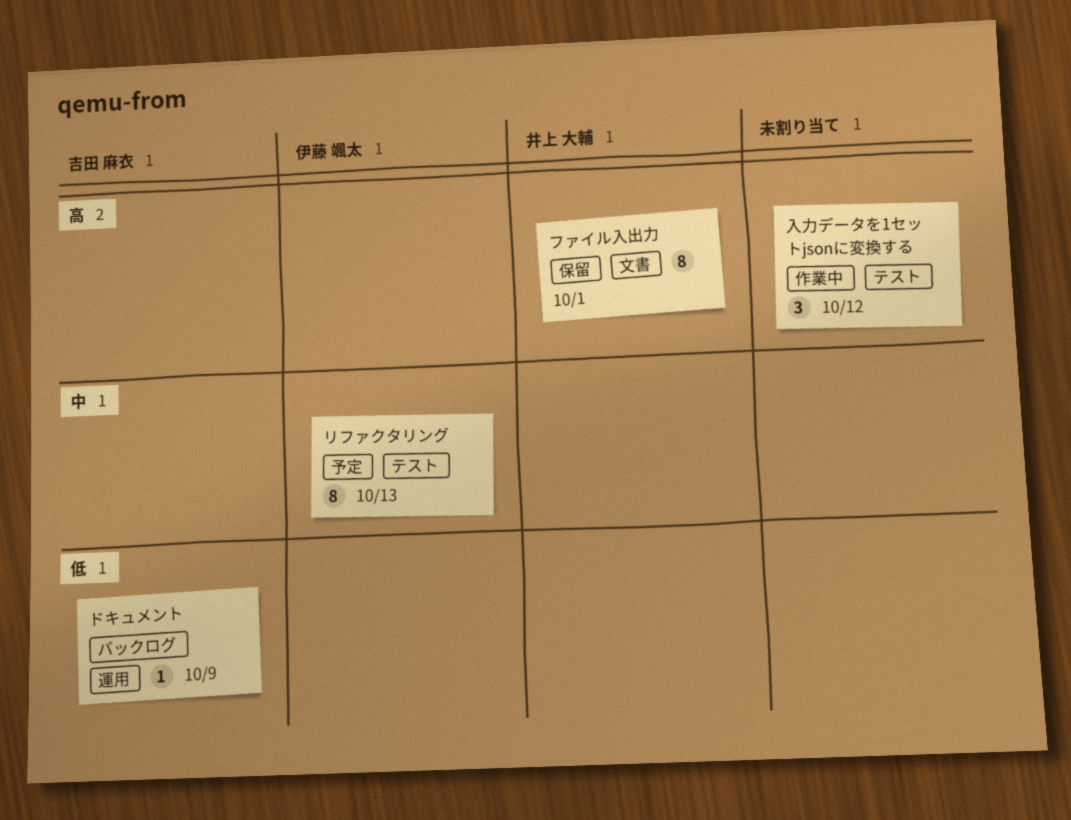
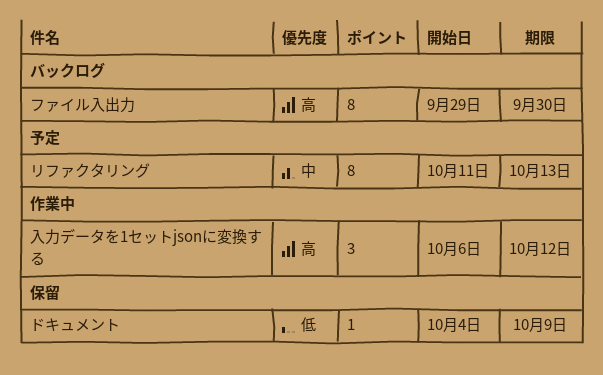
ドキュメント, status: バックログ -> 保留
ファイル入出力, status: 保留 -> バックログ
ファイル入出力, due: Oct 1 -> Sep 30

